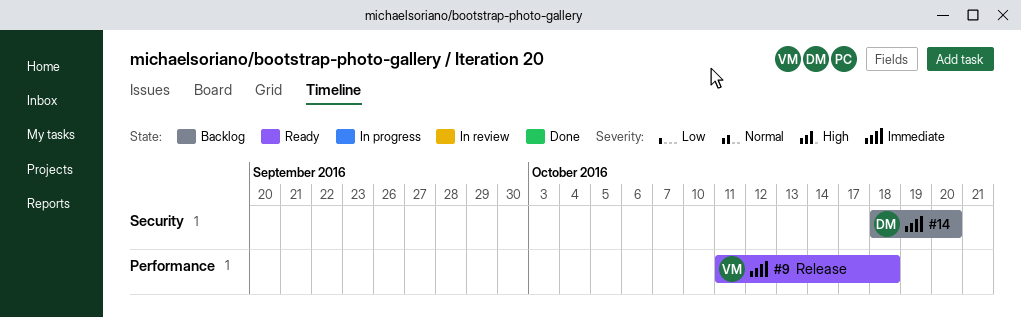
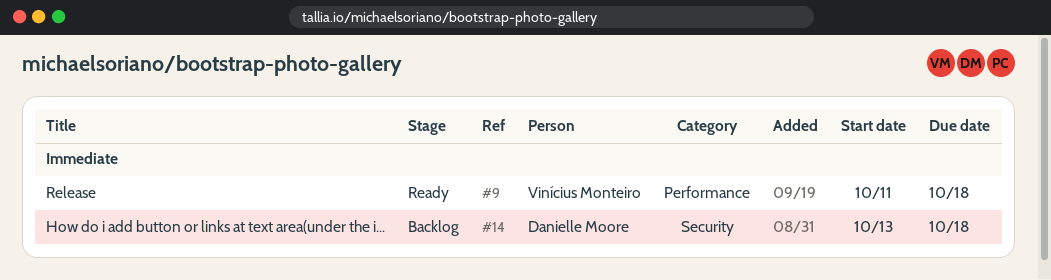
#14, start: Oct 18 -> Oct 13
#14, due: Oct 20 -> Oct 18

